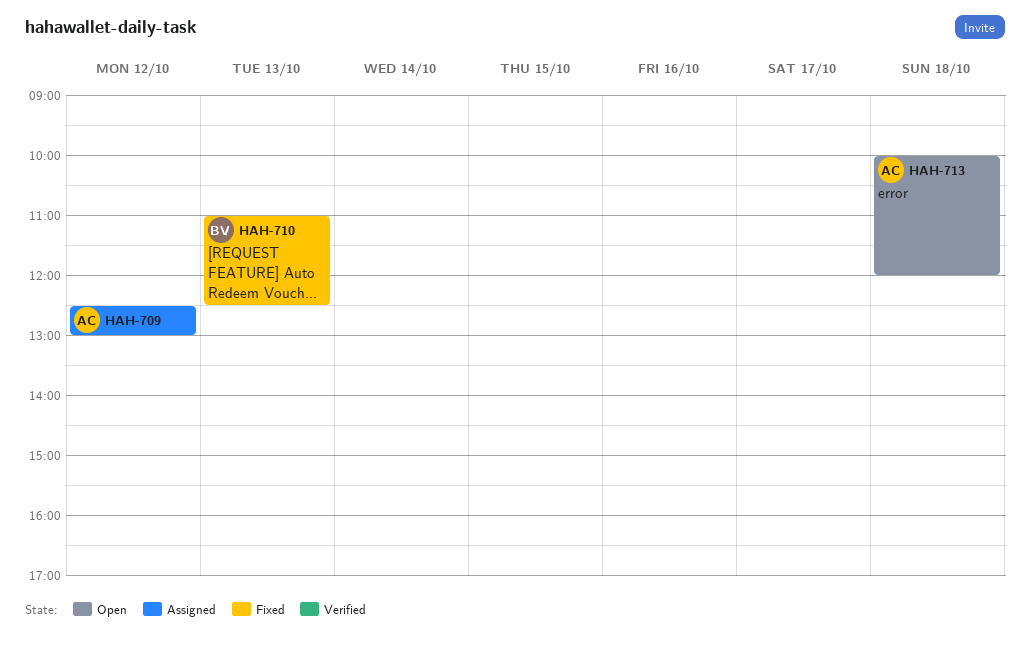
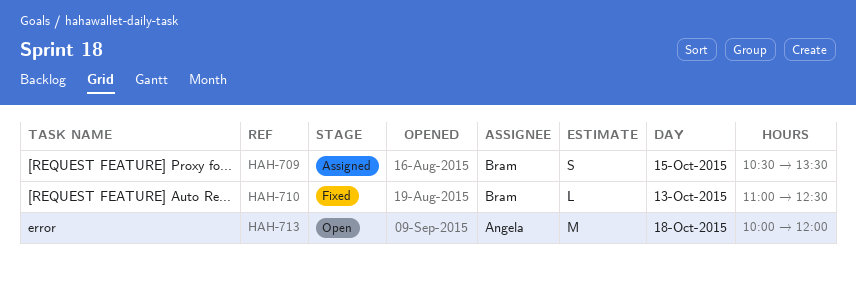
HAH-709, owner: Angela -> Bram
HAH-709, day: Oct 12 -> Oct 15
HAH-709, begins: 12:30 -> 10:30
HAH-709, ends: 13:00 -> 13:30

